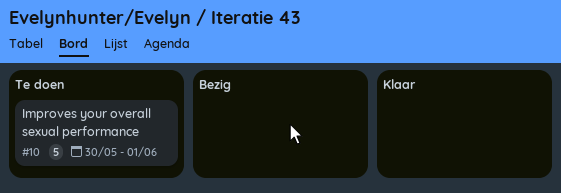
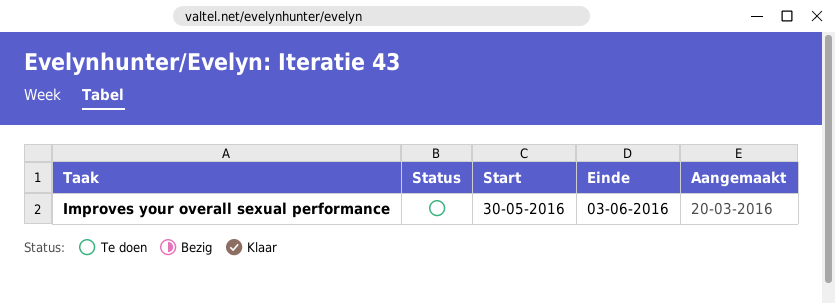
Improves your overall sexual performance, due: Jun 1 -> Jun 3

